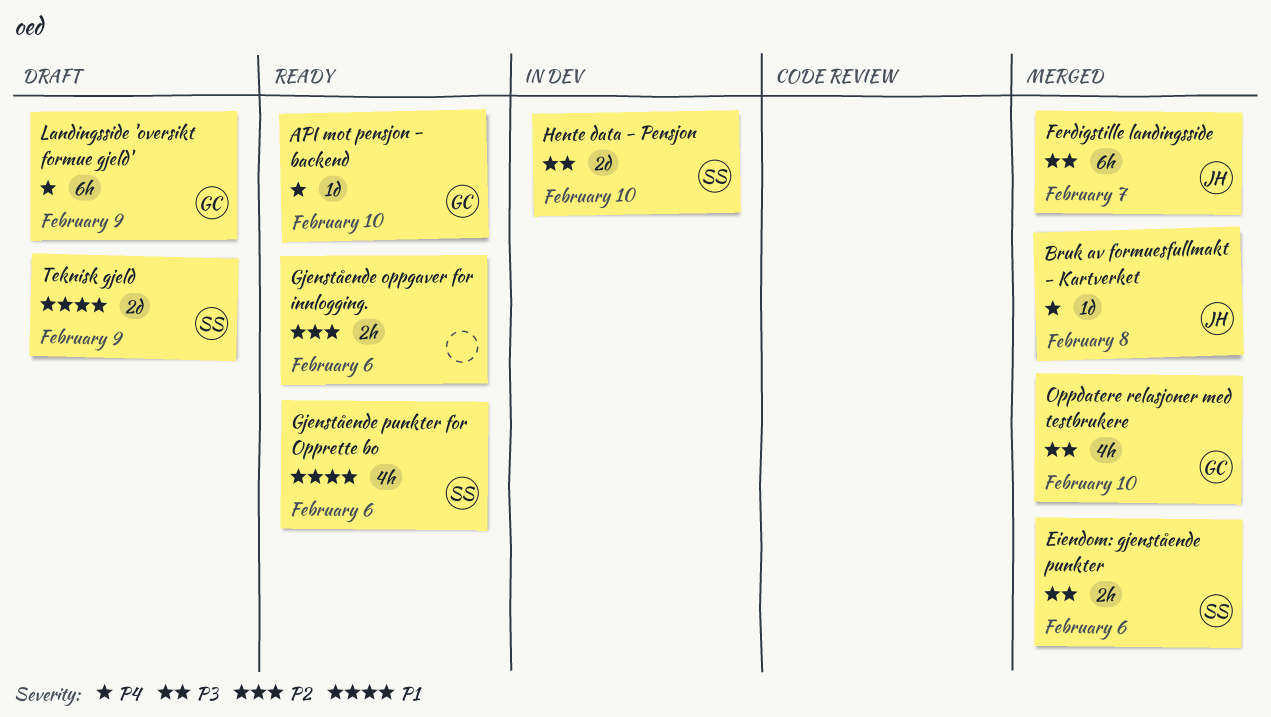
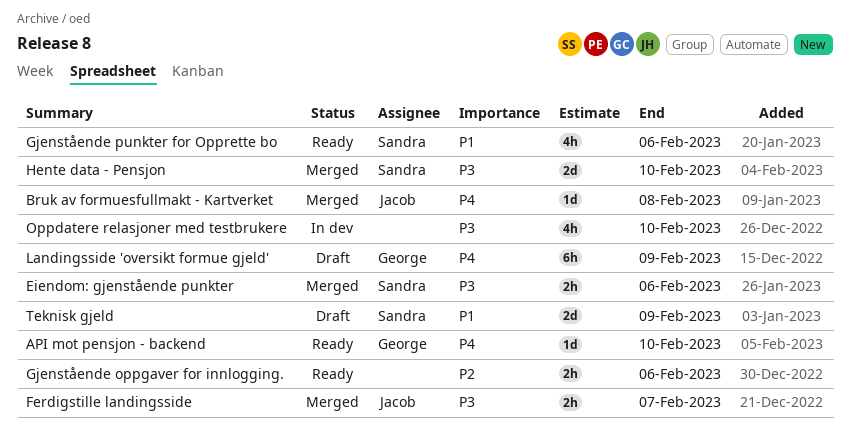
Ferdigstille landingsside, estimate: 6h -> 2h
Hente data - Pensjon, status: In dev -> Merged
Oppdatere relasjoner med testbrukere, status: Merged -> In dev
Oppdatere relasjoner med testbrukere, owner: George -> none

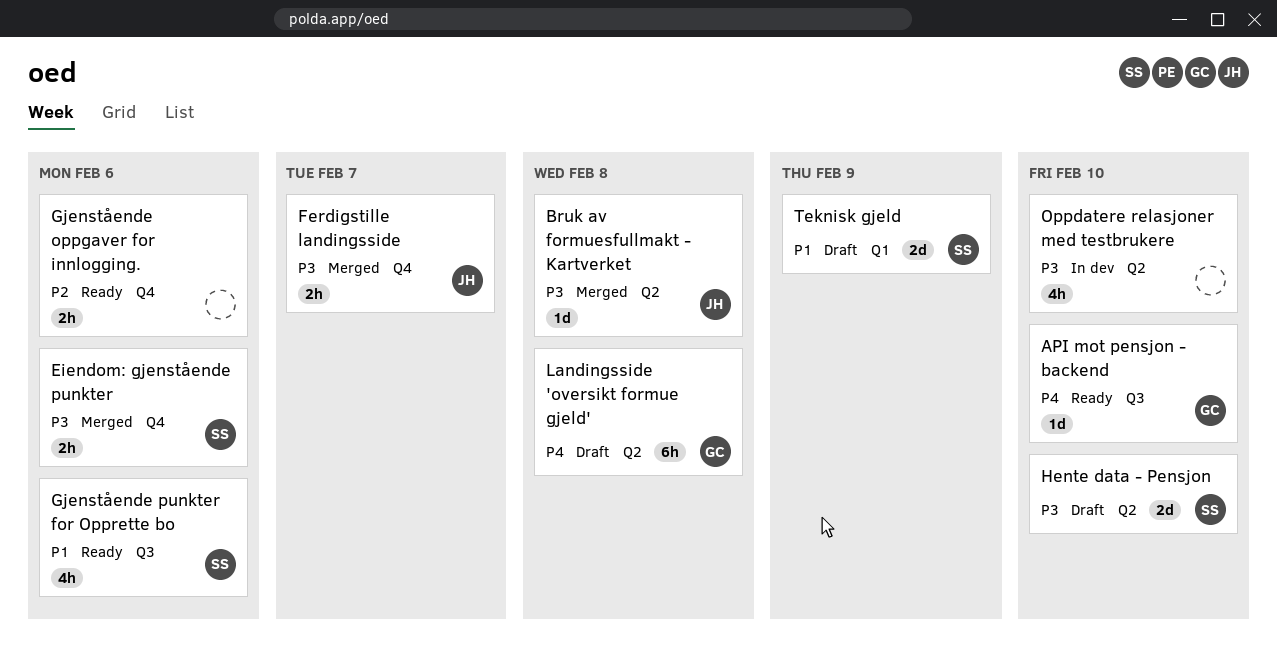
Bruk av formuesfullmakt - Kartverket, priority: P4 -> P3
Hente data - Pensjon, status: Merged -> Draft
Landingsside 'oversikt formue gjeld', due: Feb 9 -> Feb 8

